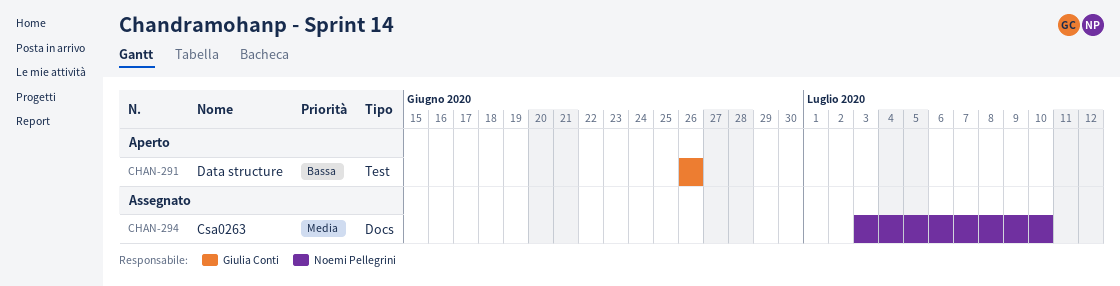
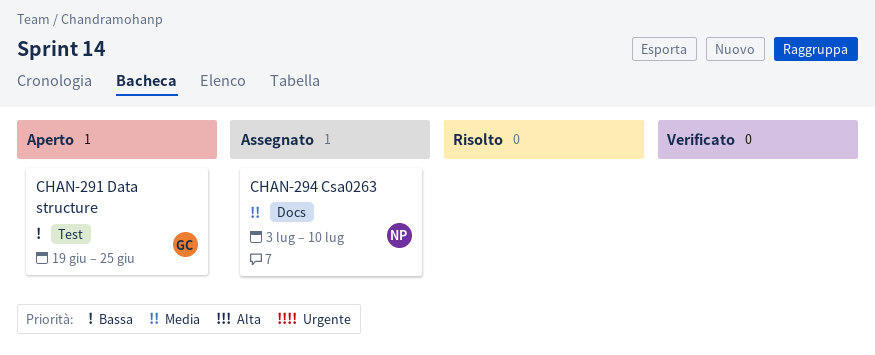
CHAN-291, start: Jun 26 -> Jun 19
CHAN-291, due: Jun 26 -> Jun 25

